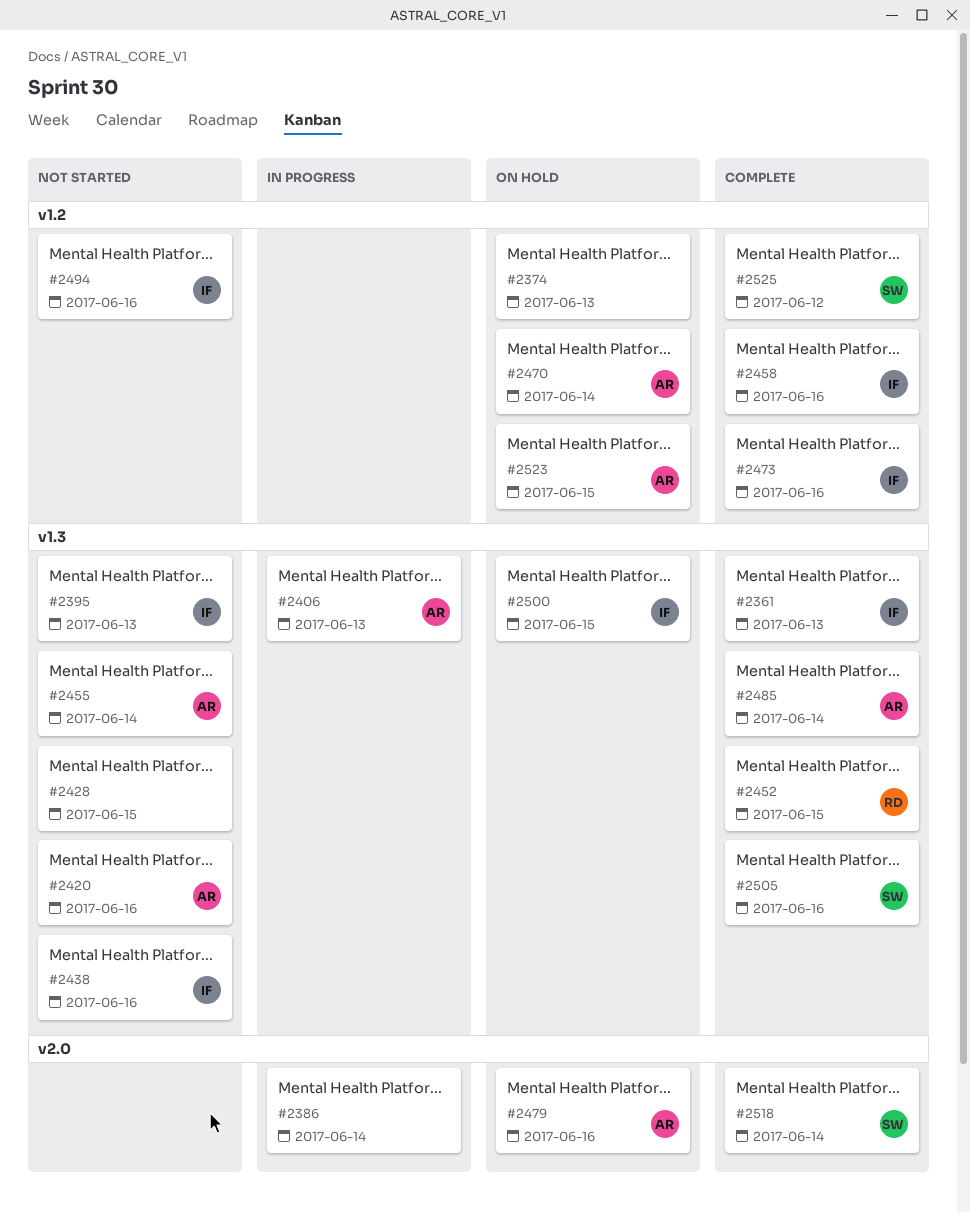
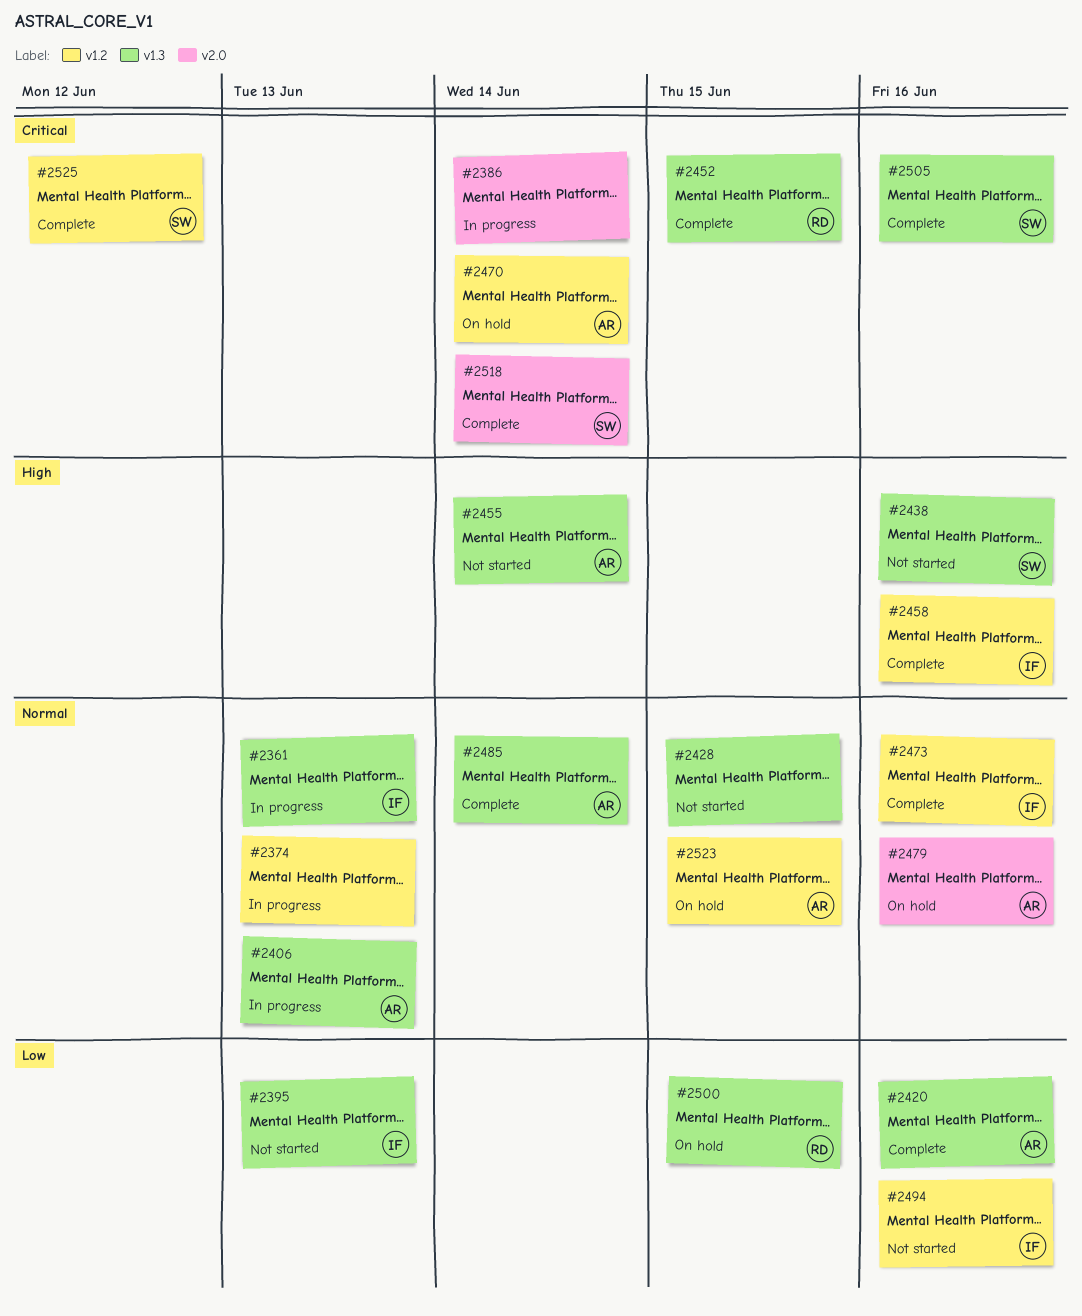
#2361, status: Complete -> In progress
#2374, status: On hold -> In progress
#2420, status: Not started -> Complete
#2438, owner: IF -> SW
#2500, owner: IF -> RD

